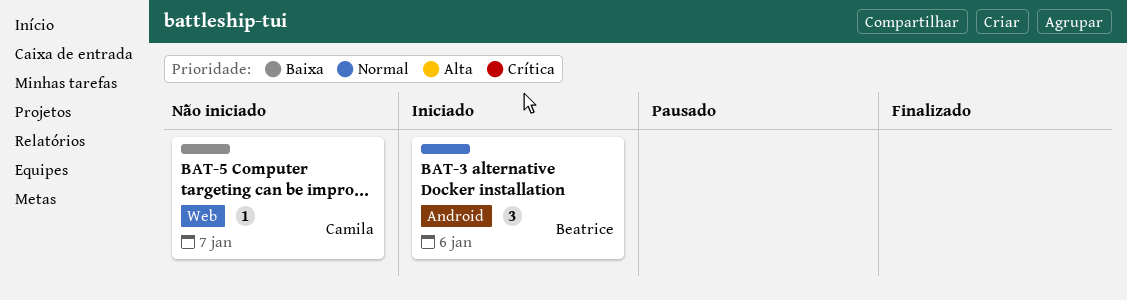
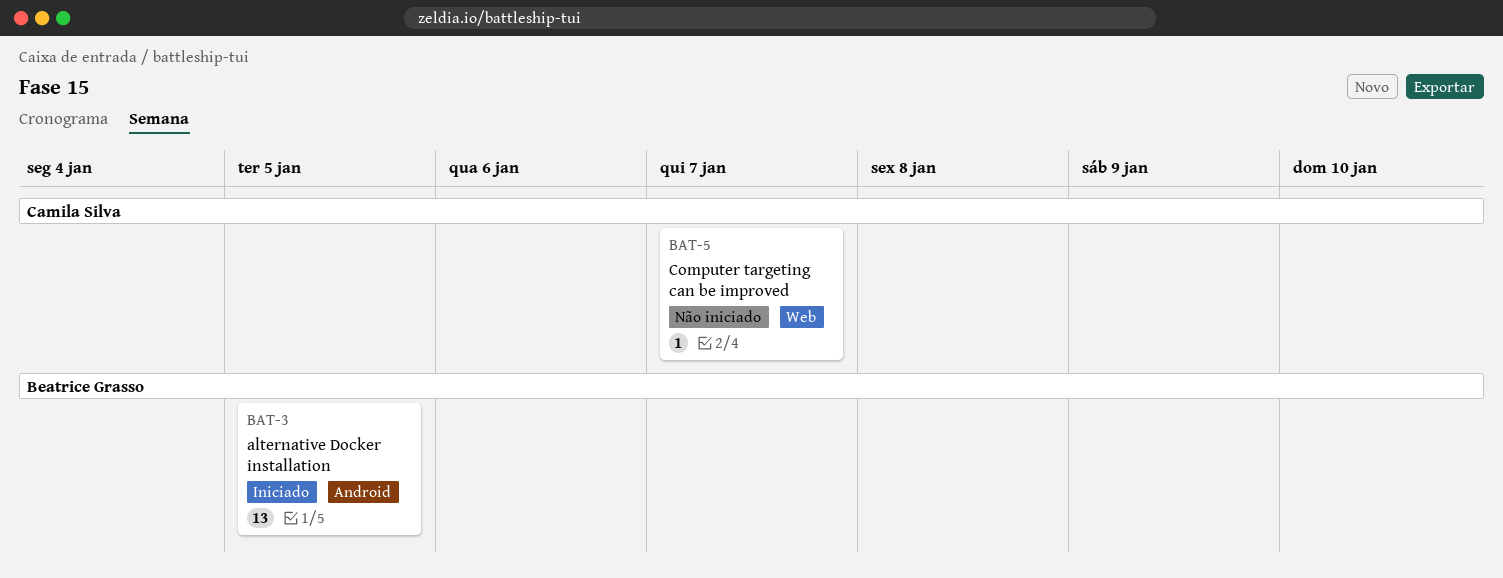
BAT-3, estimate: 3 -> 13
BAT-3, due: Jan 6 -> Jan 5

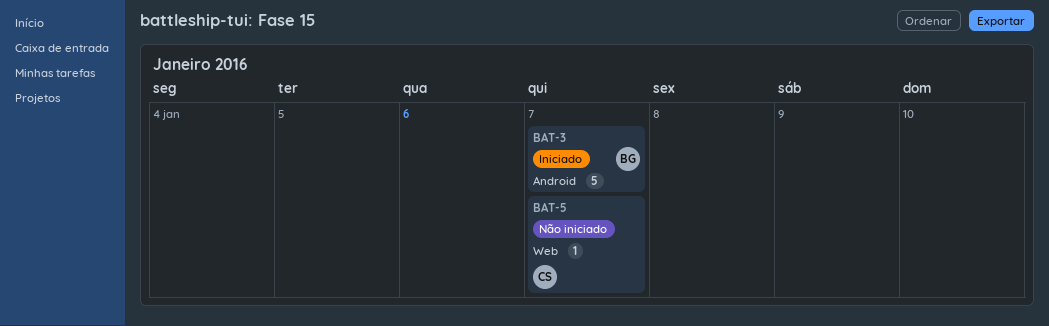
BAT-3, estimate: 13 -> 5
BAT-3, due: Jan 5 -> Jan 7

